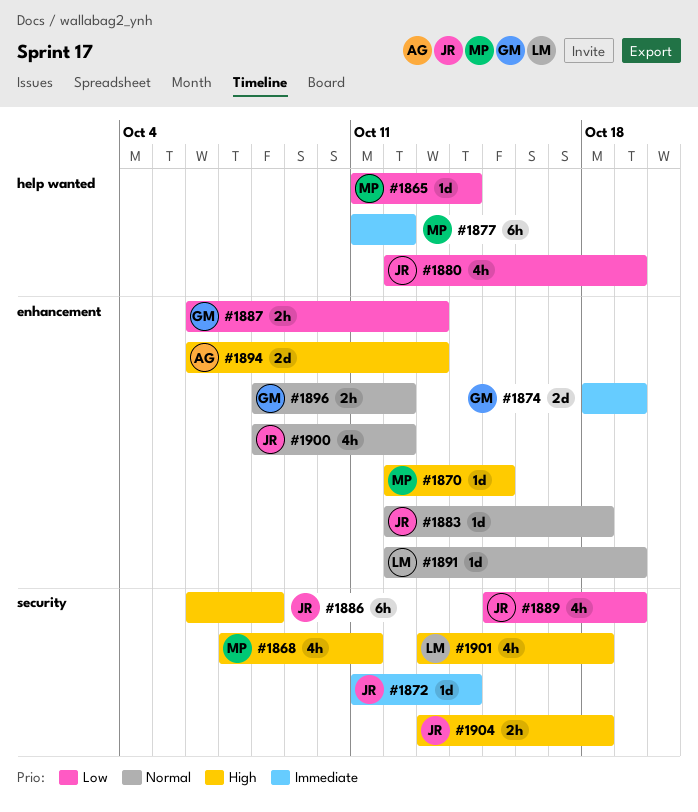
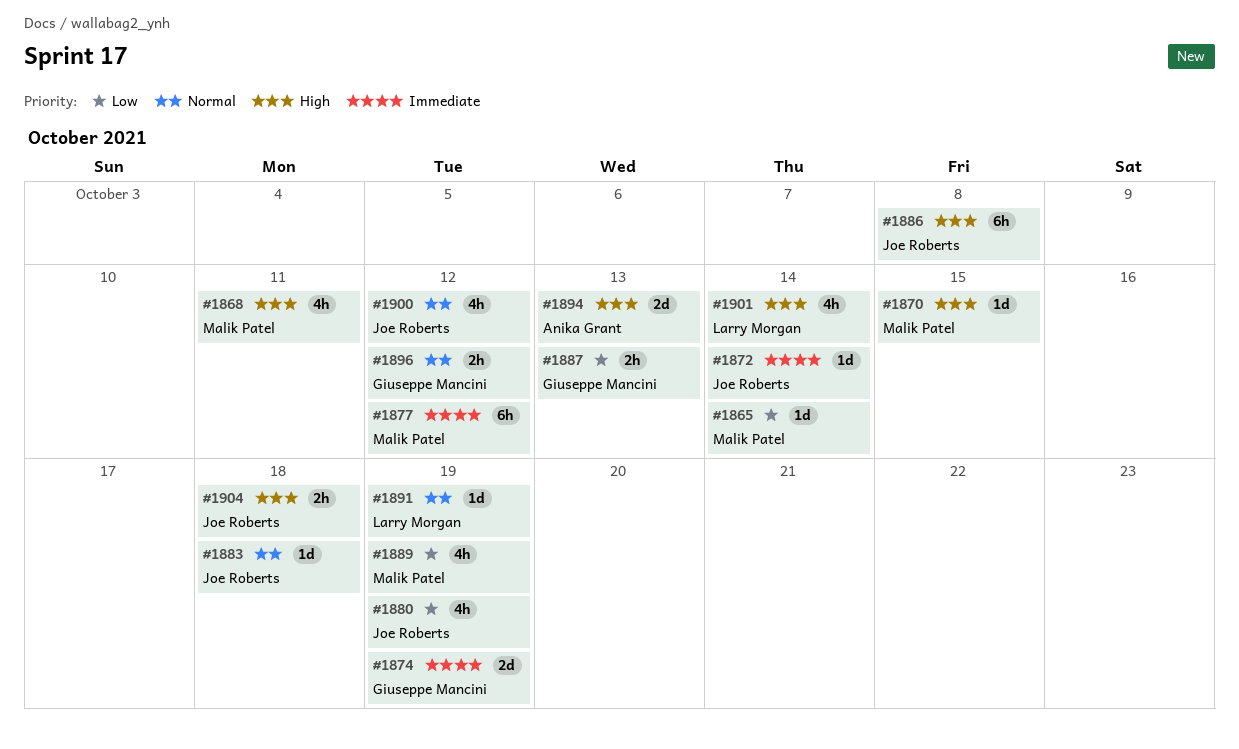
#1889, owner: Joe Roberts -> Malik Patel
#1901, due: Oct 18 -> Oct 14

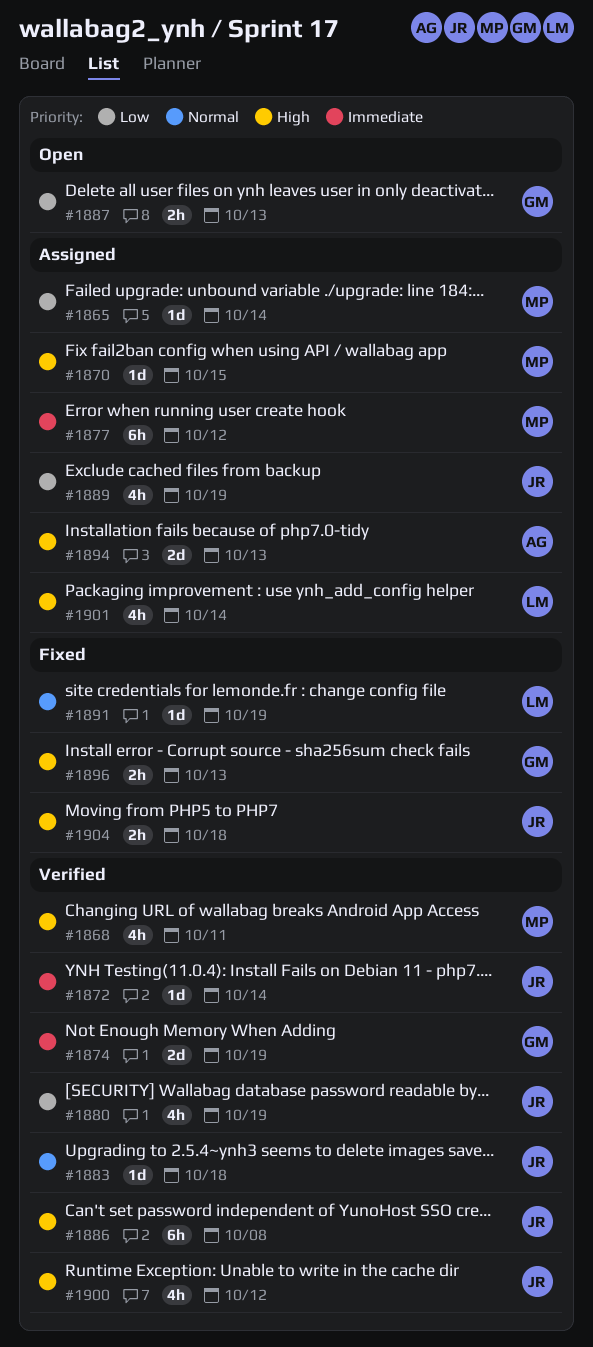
#1889, owner: Malik Patel -> Joe Roberts
#1896, priority: Normal -> High
#1896, due: Oct 12 -> Oct 13
#1900, priority: Normal -> High

